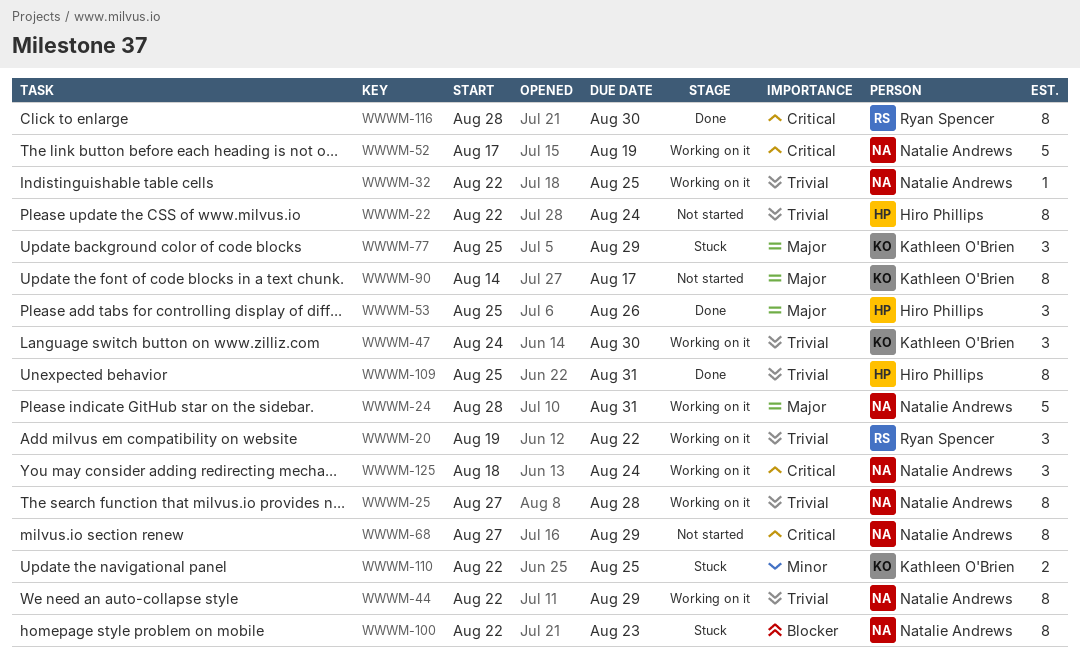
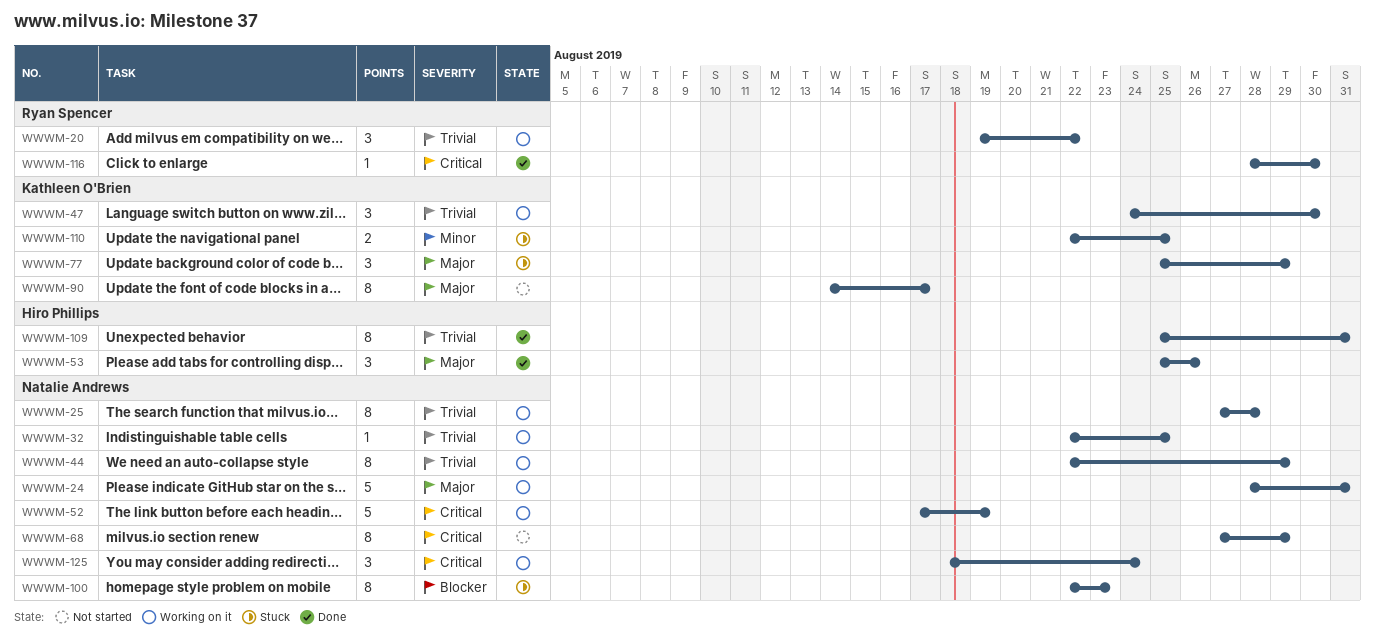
WWWM-22: present -> none
WWWM-116, estimate: 8 -> 1

